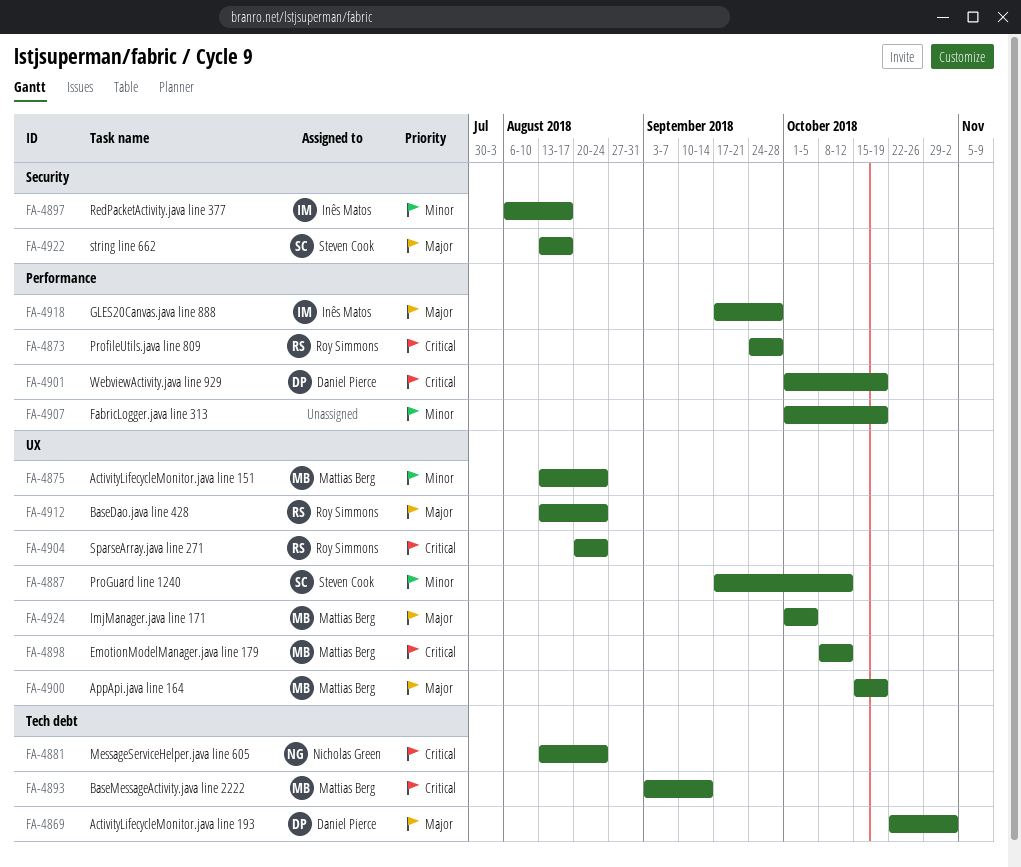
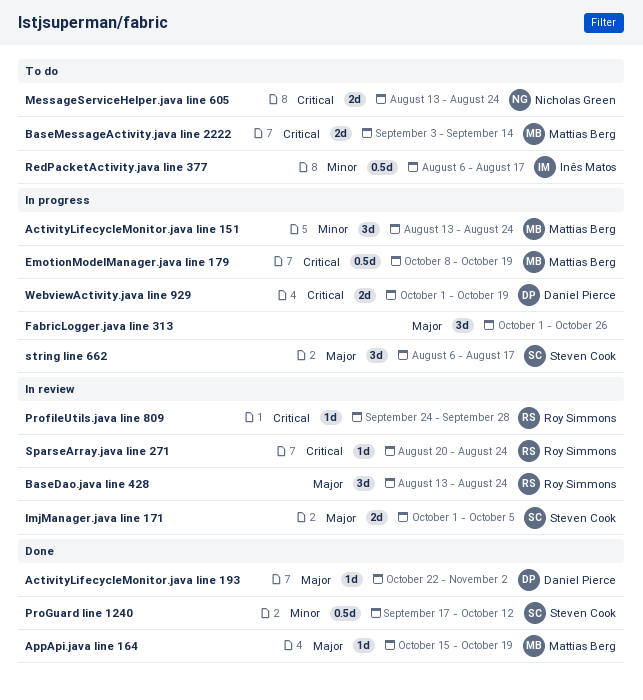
EmotionModelManager.java line 179, due: Oct 12 -> Oct 19
FabricLogger.java line 313, priority: Minor -> Major
FabricLogger.java line 313, due: Oct 19 -> Oct 26
GLES20Canvas.java line 888: present -> none
ImjManager.java line 171, owner: Mattias Berg -> Steven Cook
string line 662, start: Aug 13 -> Aug 6

